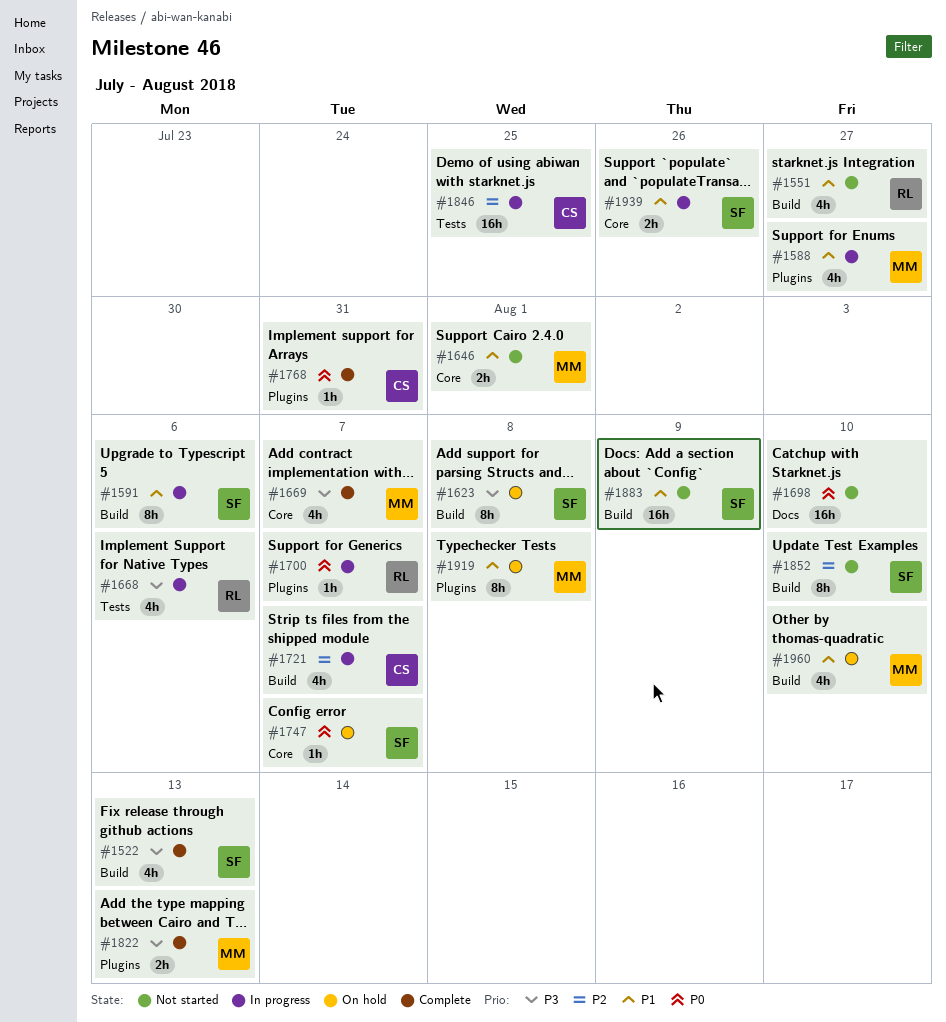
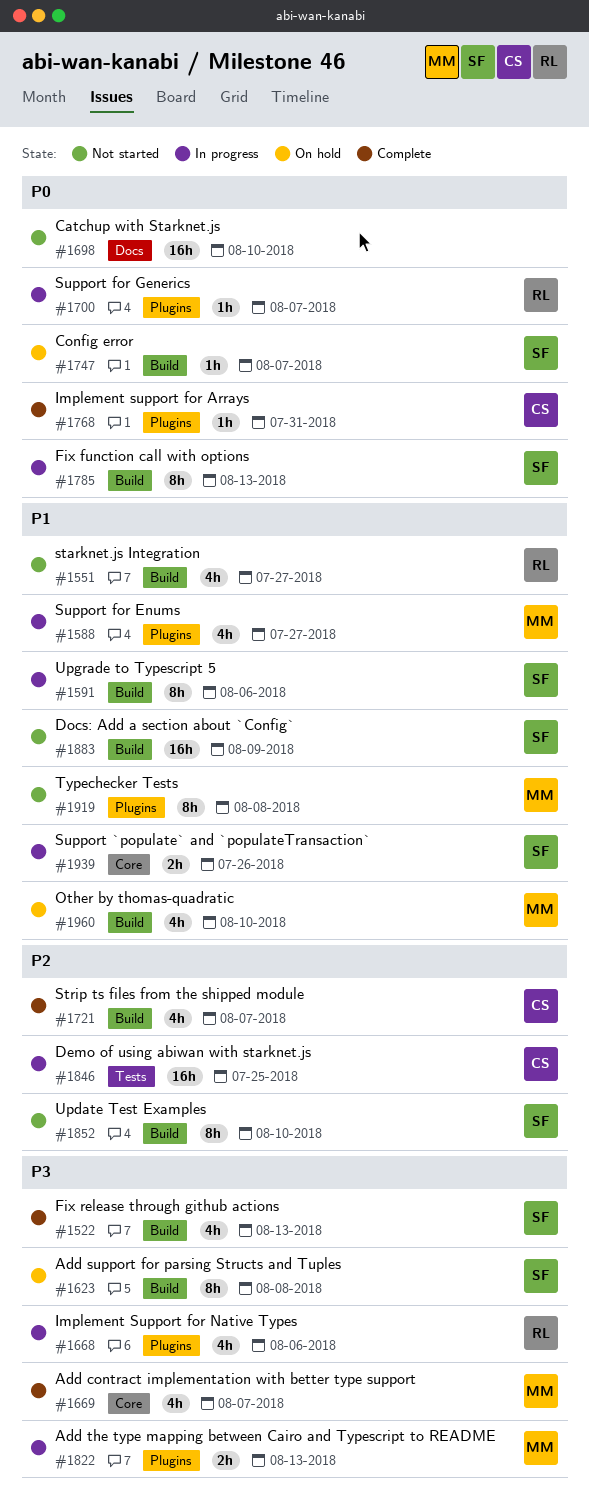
#1646: present -> none
#1668, label: Tests -> Plugins
#1721, status: In progress -> Complete
#1747, label: Core -> Build
#1785: none -> present
#1822, status: Complete -> In progress
#1919, status: On hold -> Not started

